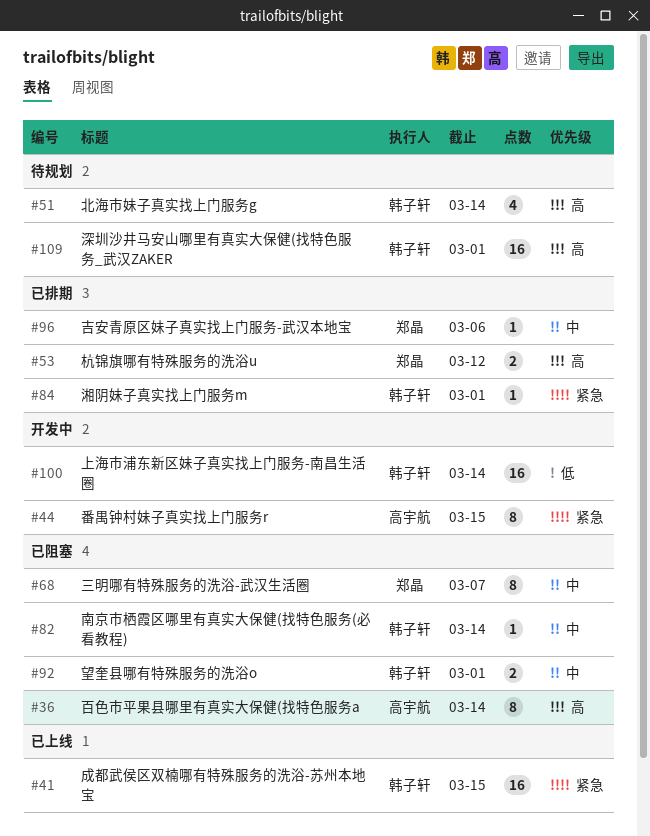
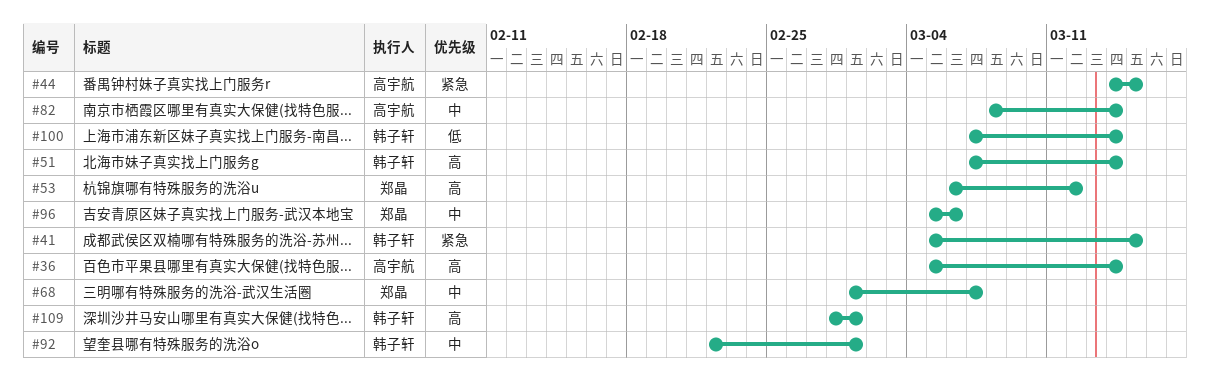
#82, owner: 韩子轩 -> 高宇航
#84: present -> none

